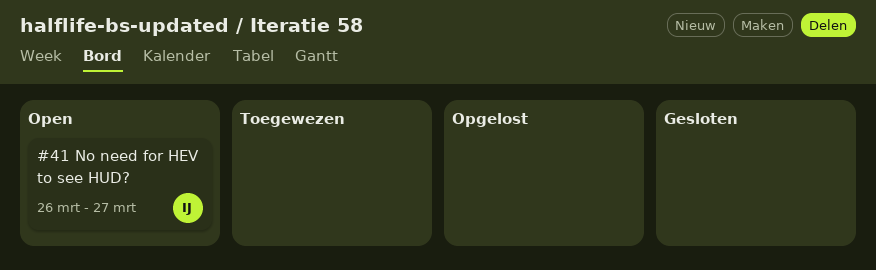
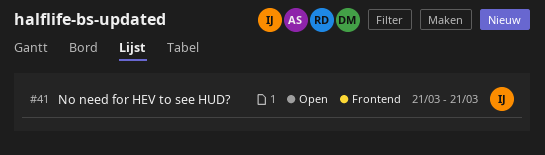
#41, start: Mar 26 -> Mar 21
#41, due: Mar 27 -> Mar 21

